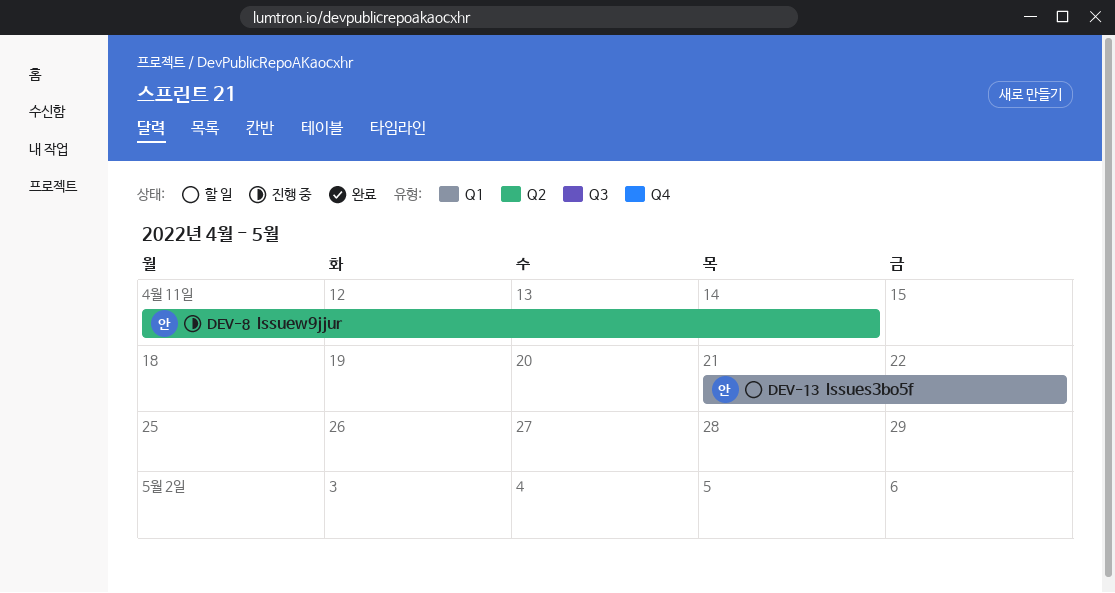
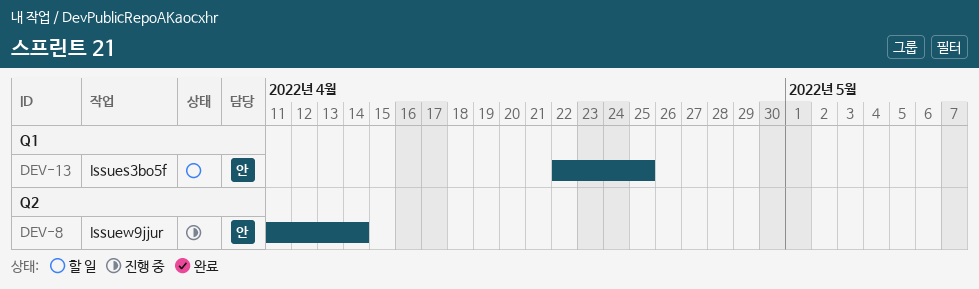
DEV-13, start: Apr 21 -> Apr 22
DEV-13, due: Apr 22 -> Apr 25

